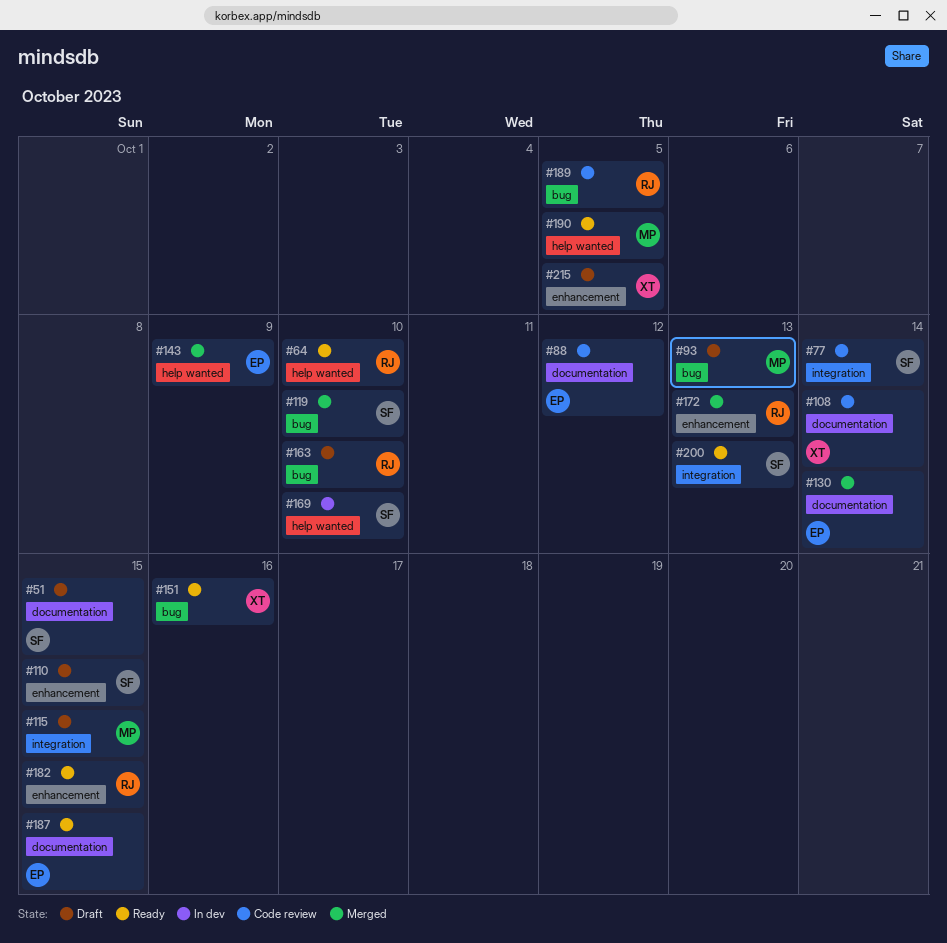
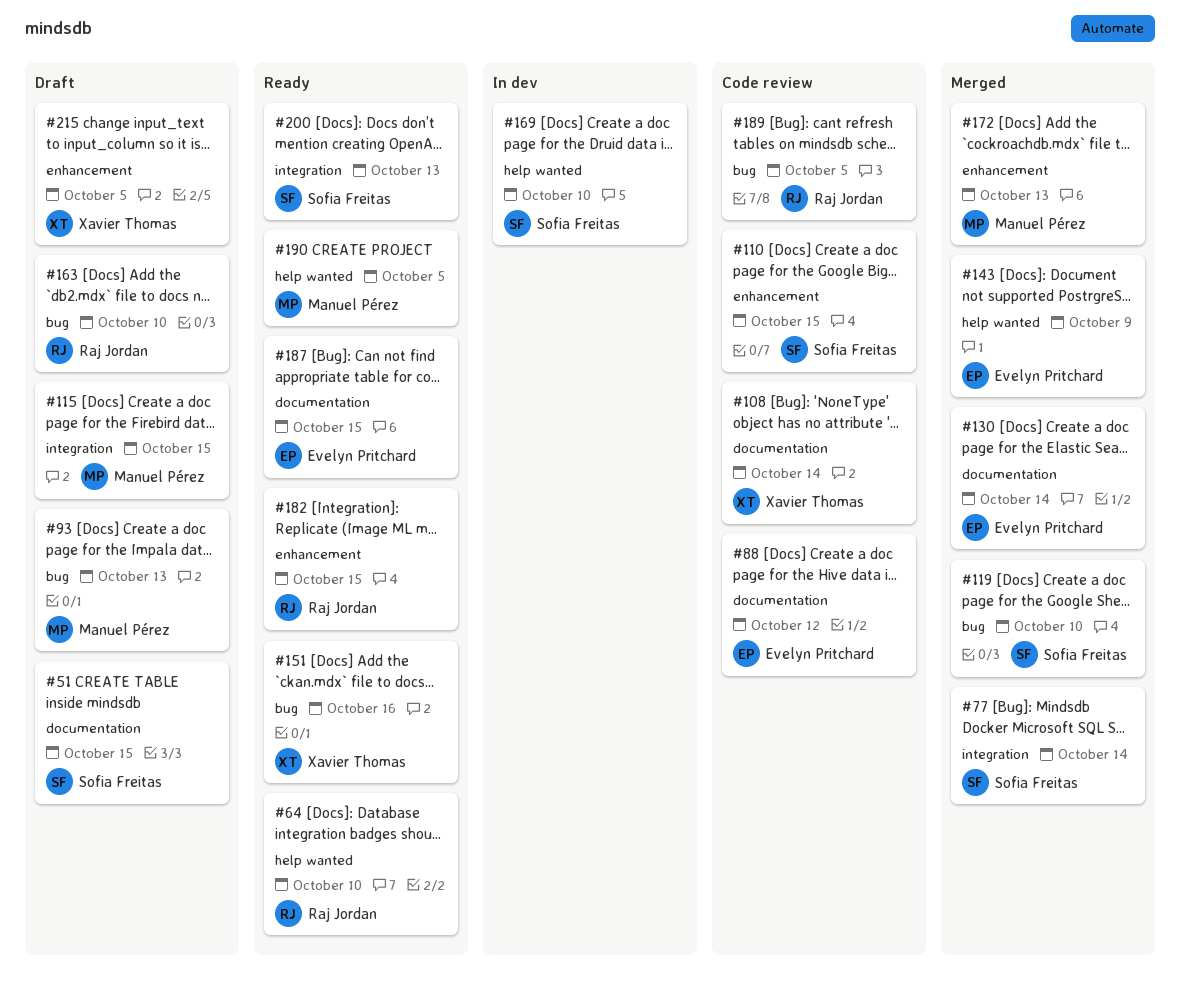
#77, status: Code review -> Merged
#110, status: Draft -> Code review
#172, owner: Raj Jordan -> Manuel Pérez

